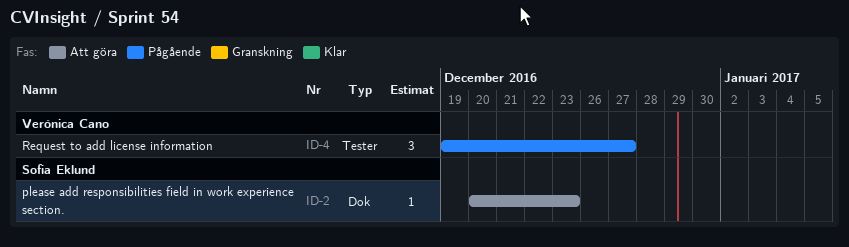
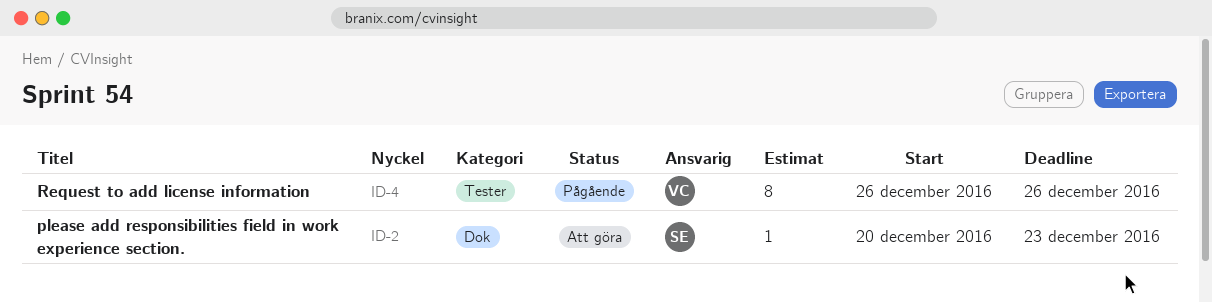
ID-4, estimate: 3 -> 8
ID-4, start: Dec 19 -> Dec 26
ID-4, due: Dec 27 -> Dec 26

